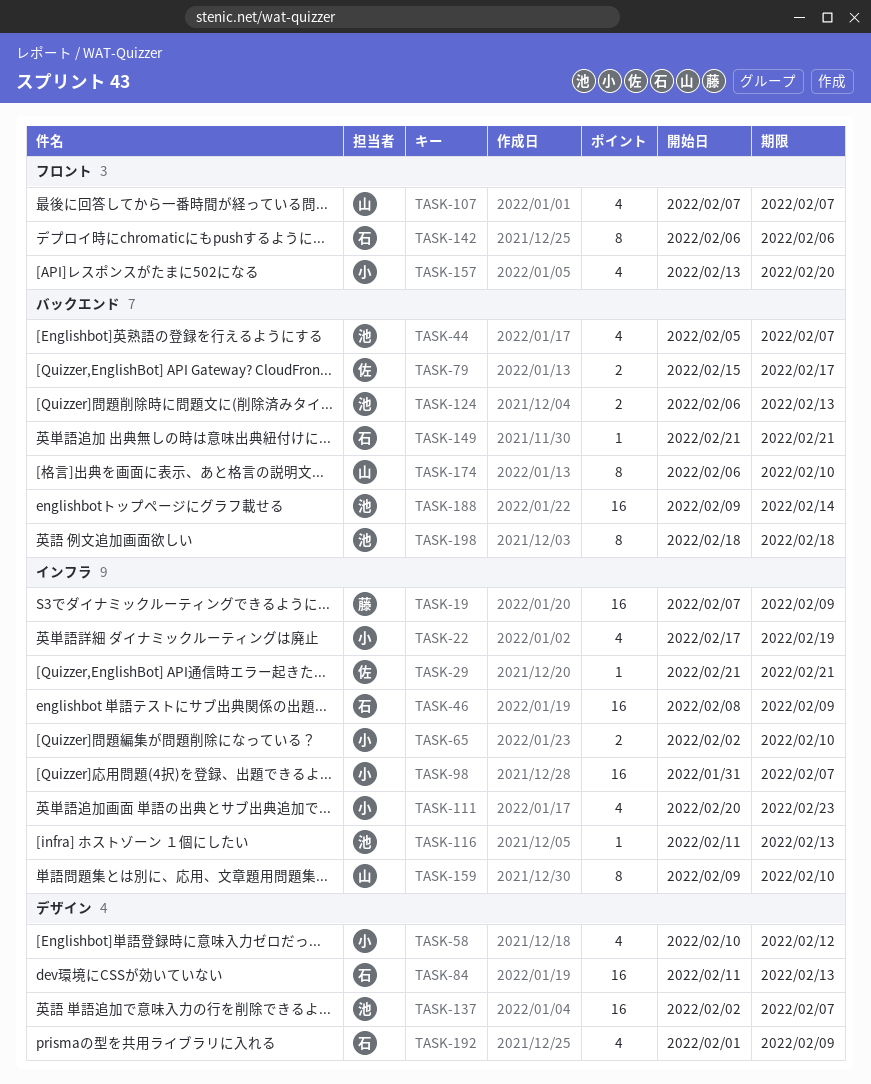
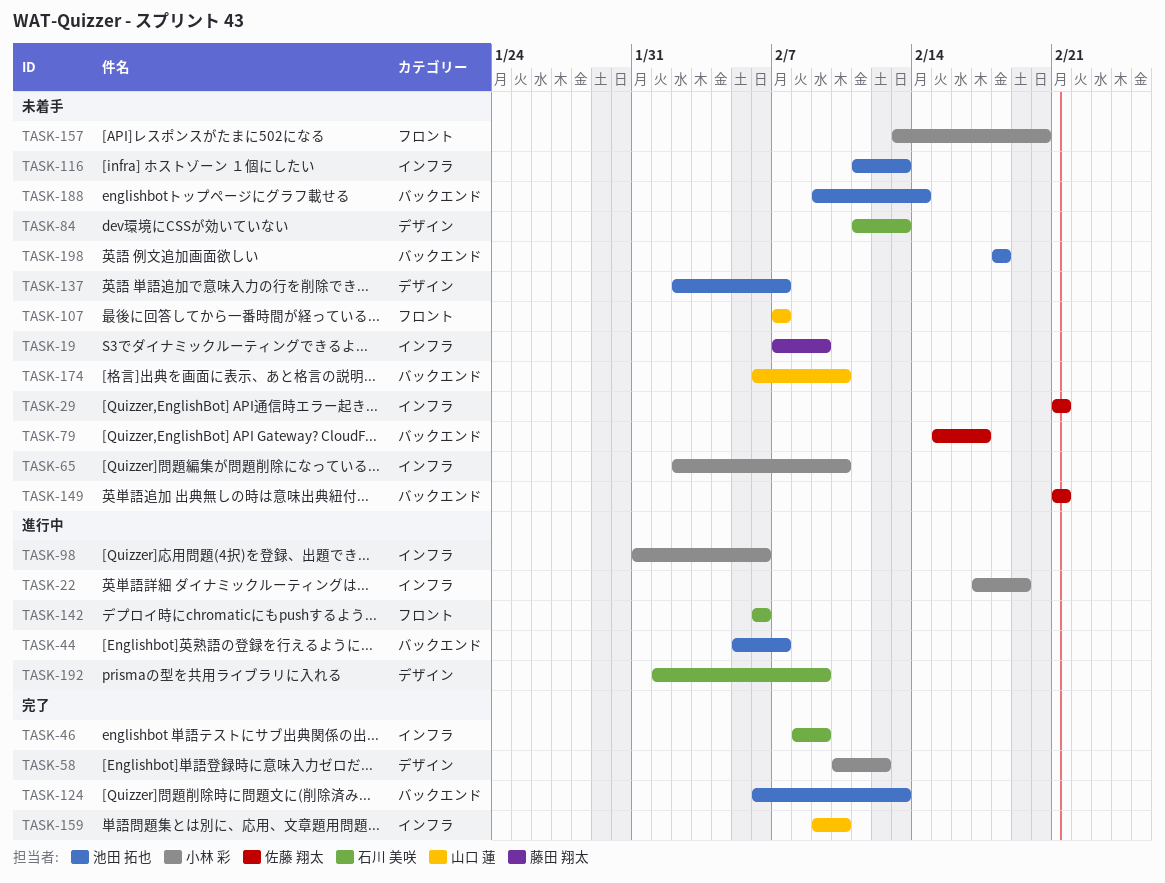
TASK-98, due: Feb 7 -> Feb 6
TASK-111: present -> none
TASK-149, owner: 石川 美咲 -> 佐藤 翔太

